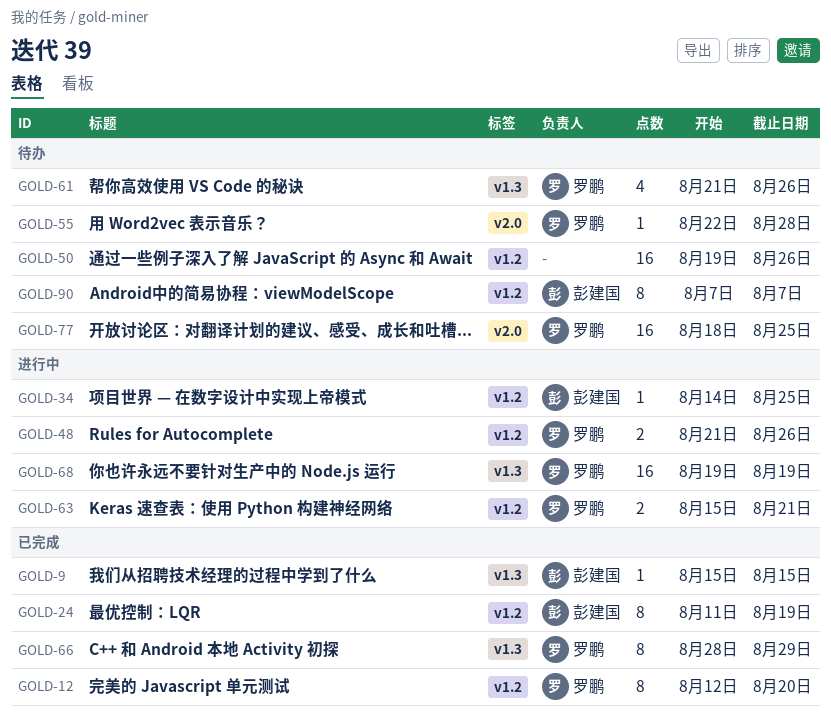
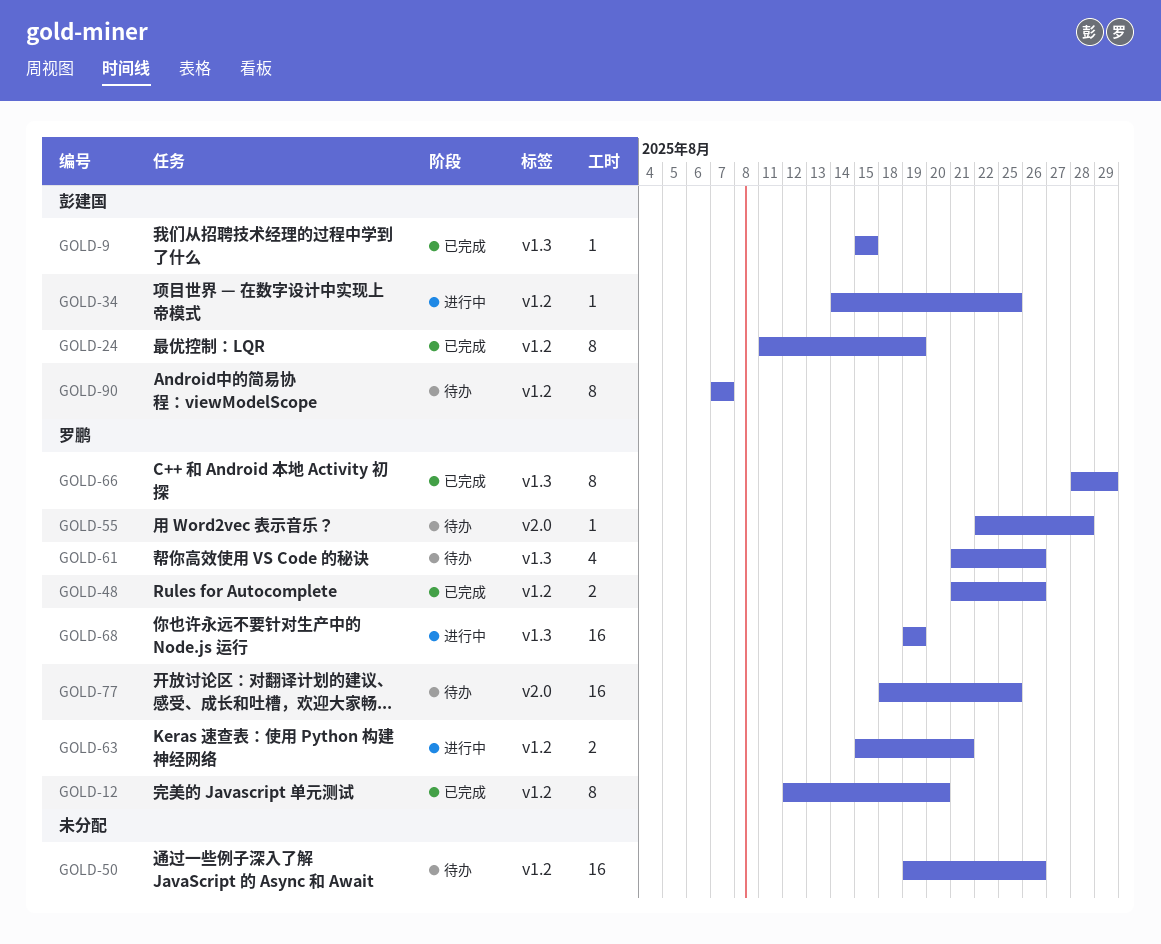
GOLD-48, status: 进行中 -> 已完成

